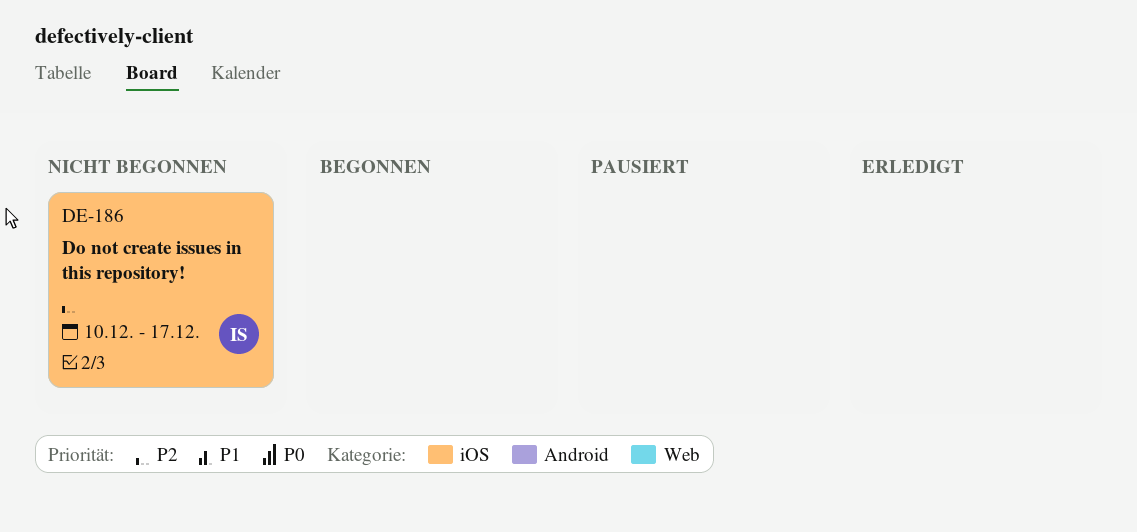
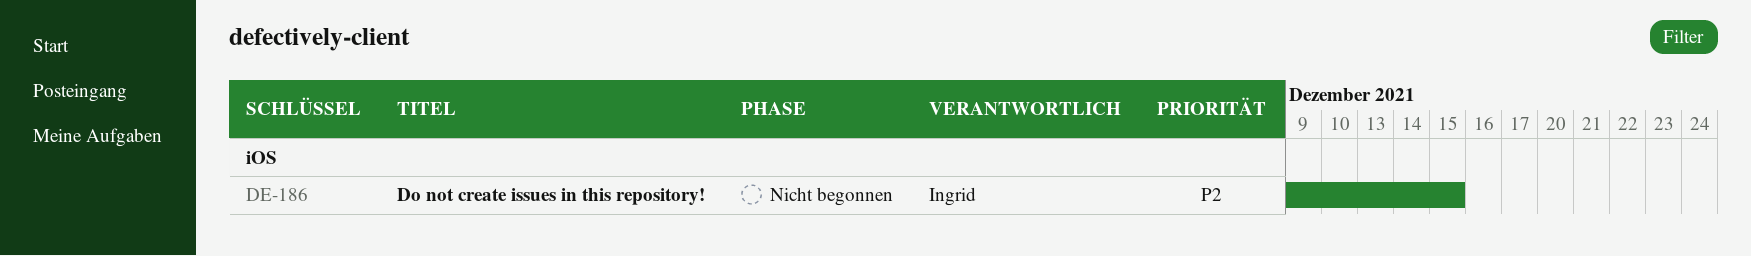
DE-186, start: Dec 10 -> Dec 9
DE-186, due: Dec 17 -> Dec 15

